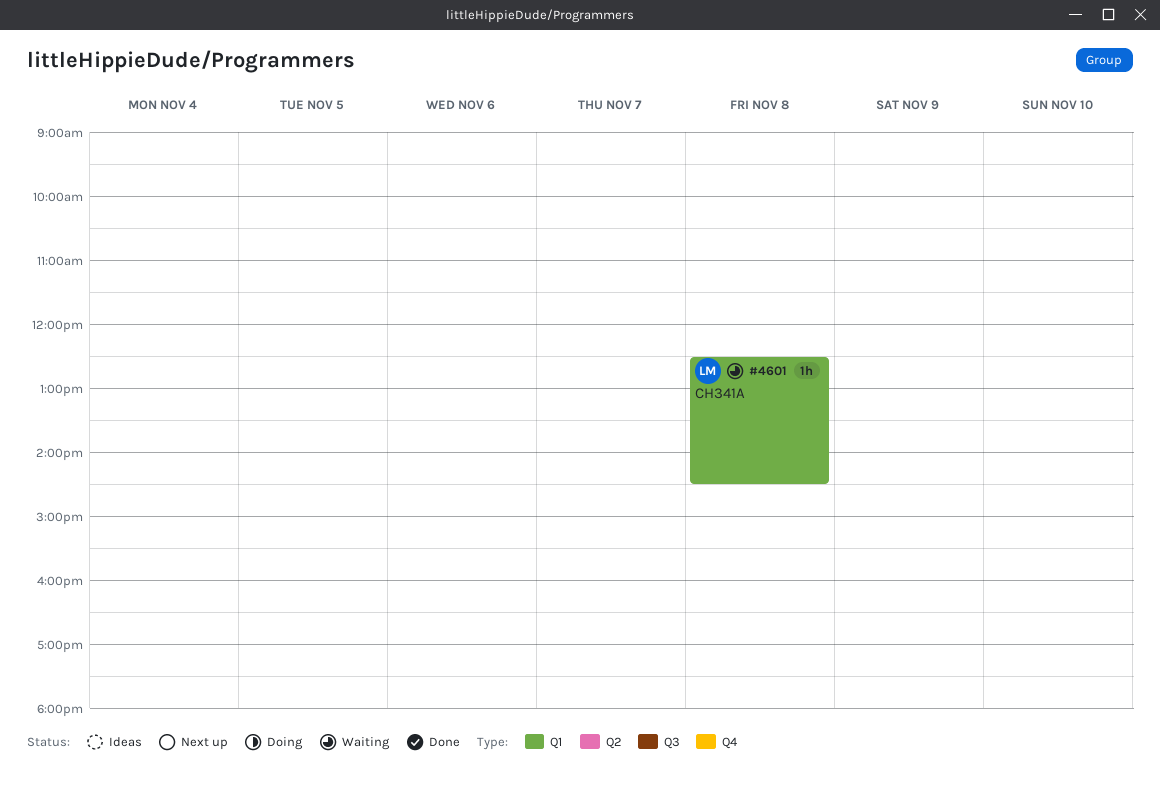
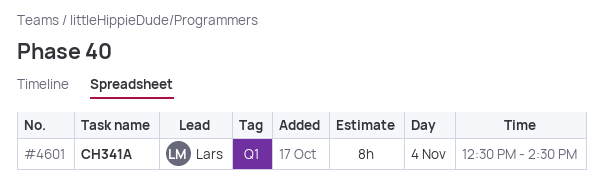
#4601, estimate: 1h -> 8h
#4601, day: Nov 8 -> Nov 4

